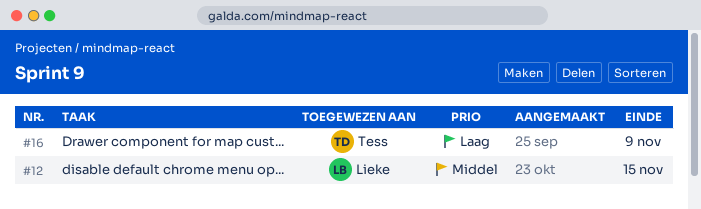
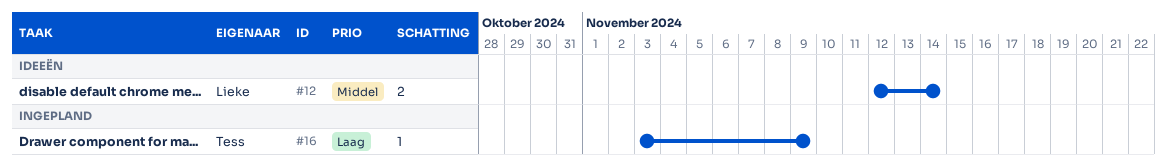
#12, due: Nov 15 -> Nov 14

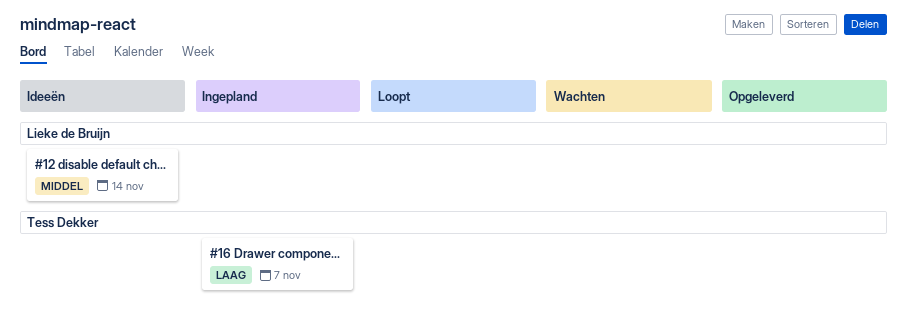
#16, due: Nov 9 -> Nov 7

